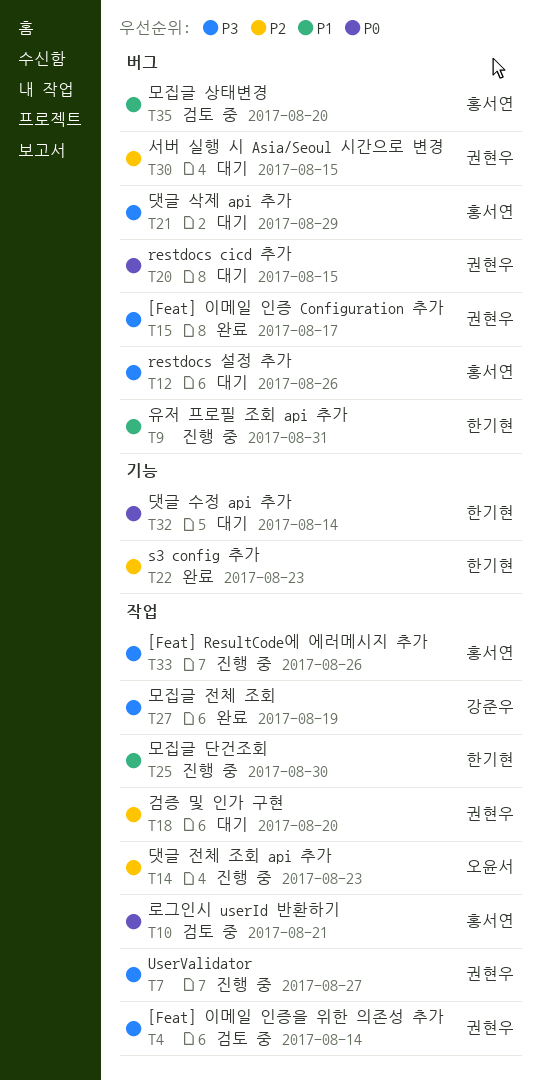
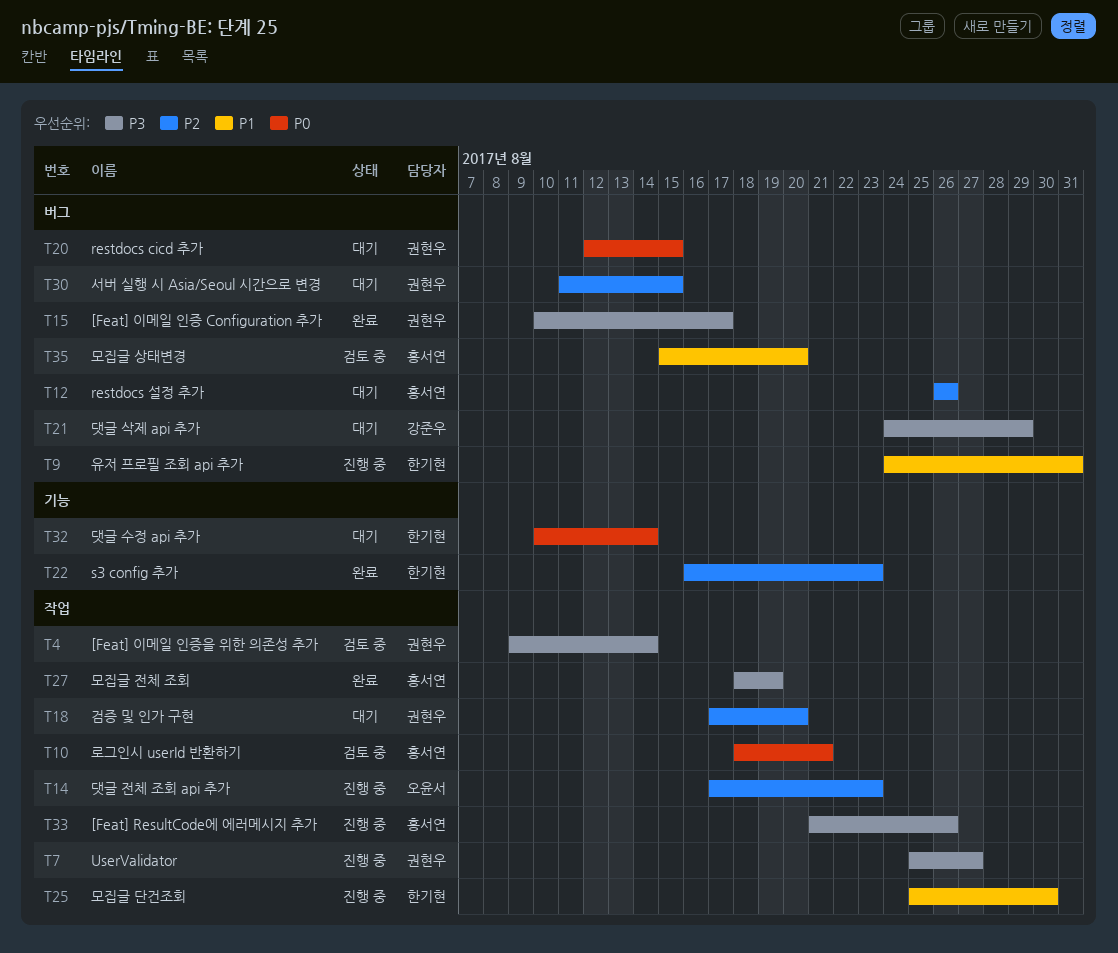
T12, priority: P3 -> P2
T21, owner: 홍서연 -> 강준우
T27, owner: 강준우 -> 홍서연

